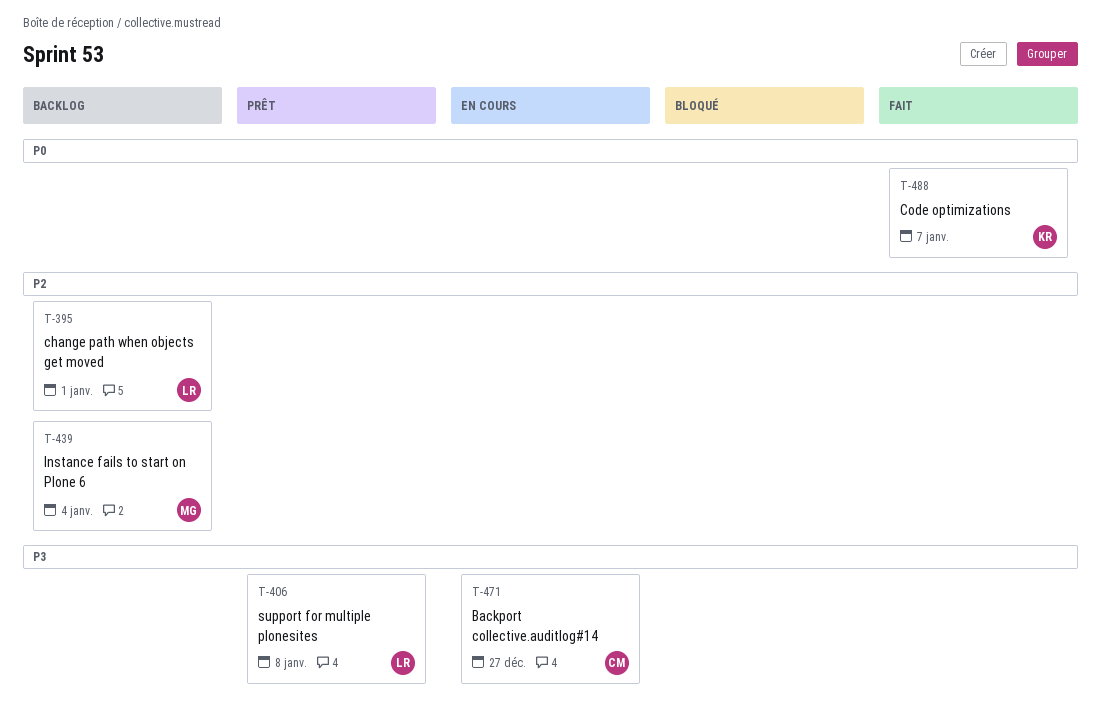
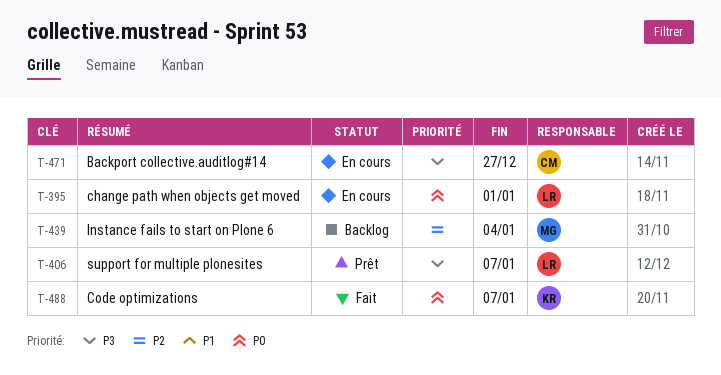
T-395, status: Backlog -> En cours
T-395, priority: P2 -> P0
T-406, due: Jan 8 -> Jan 7

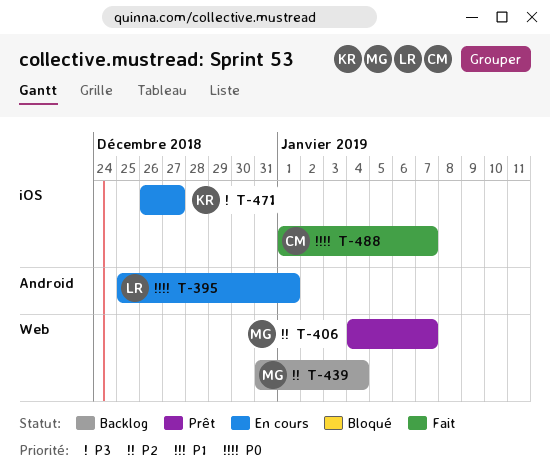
T-406, owner: LR -> MG
T-406, priority: P3 -> P2
T-471, owner: CM -> KR
T-488, owner: KR -> CM

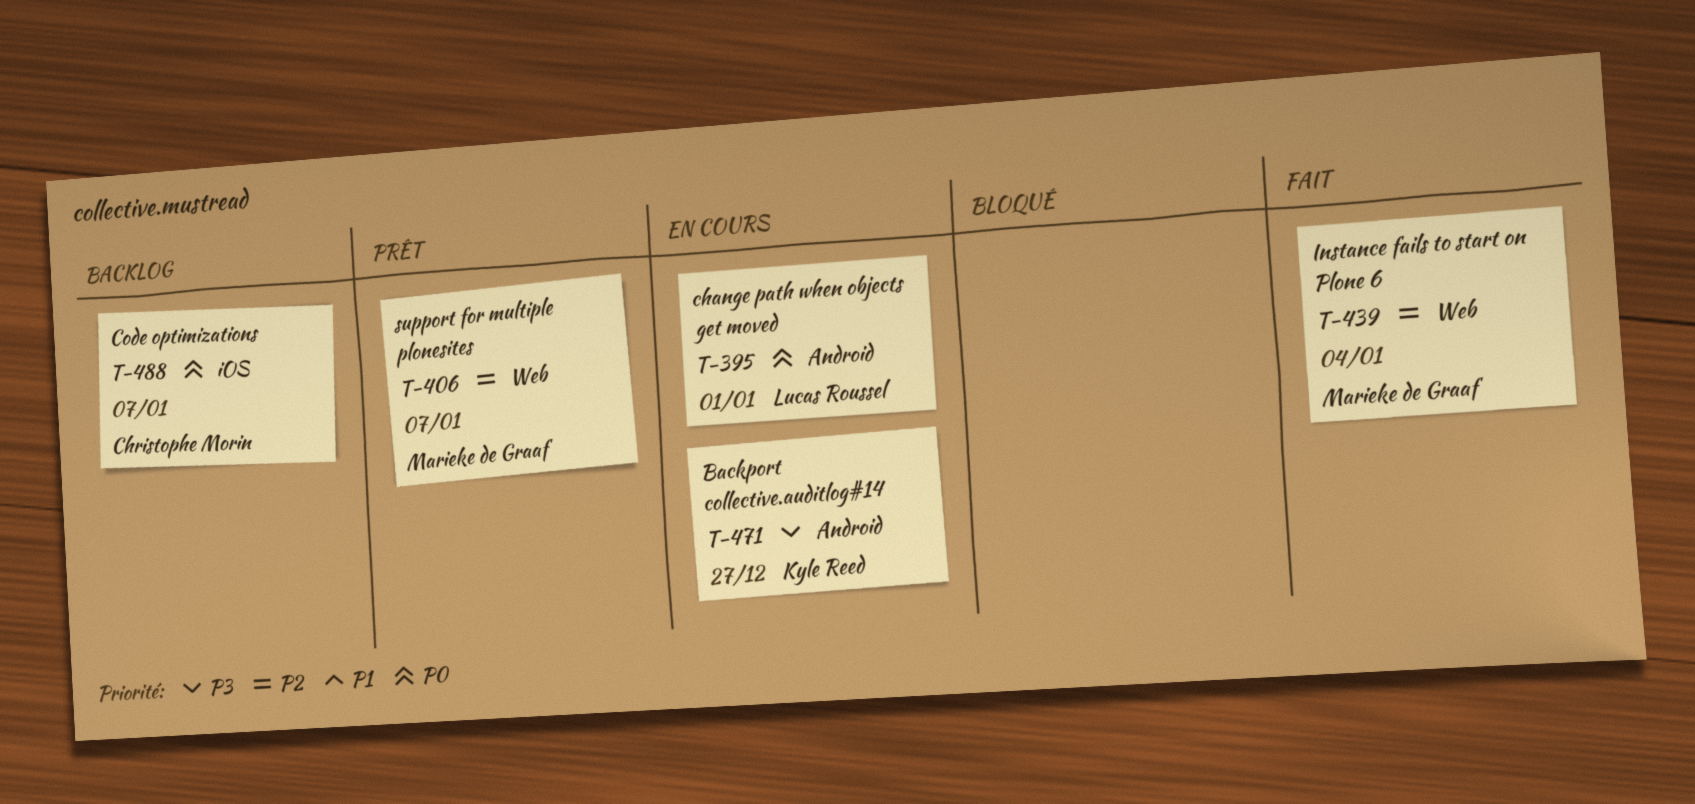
T-439, status: Backlog -> Fait
T-471, label: iOS -> Android
T-488, status: Fait -> Backlog

